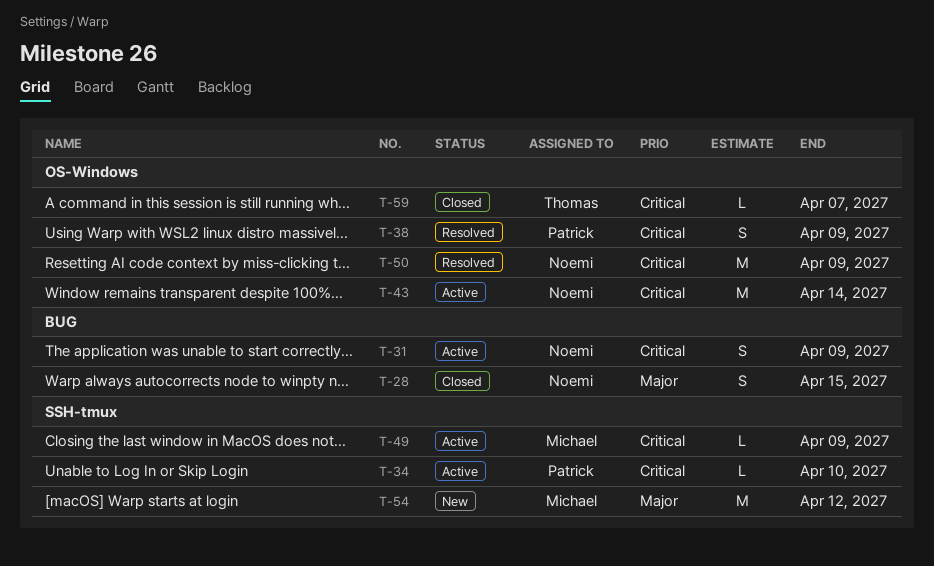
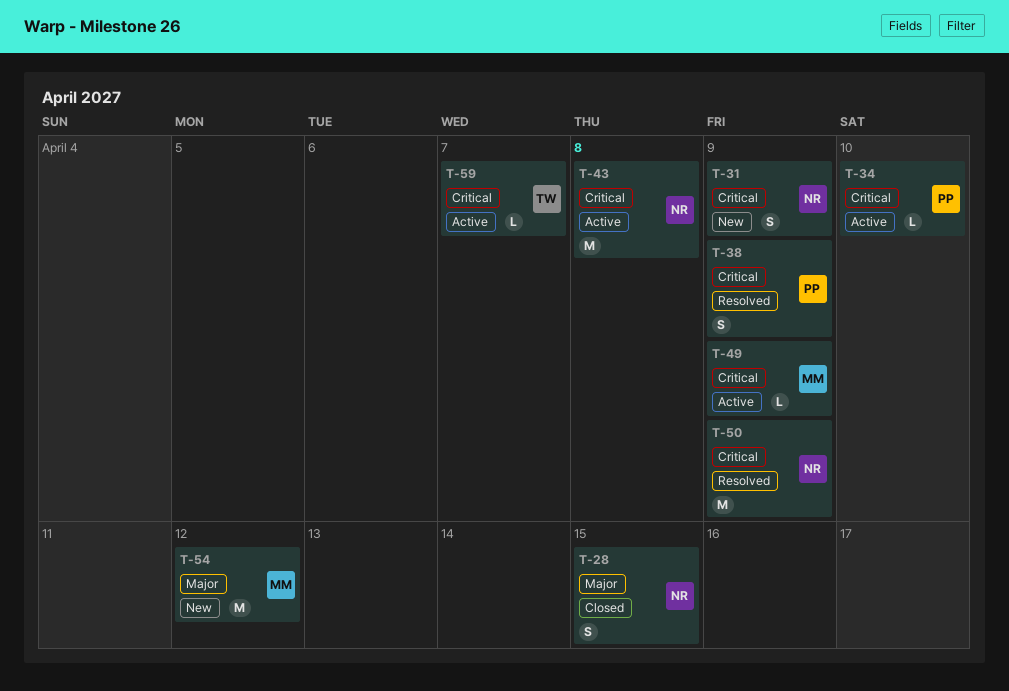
T-31, status: Active -> New
T-43, due: Apr 14 -> Apr 8
T-59, status: Closed -> Active

